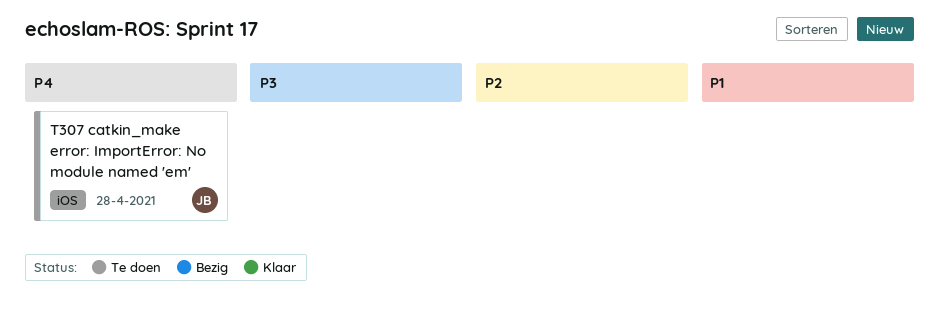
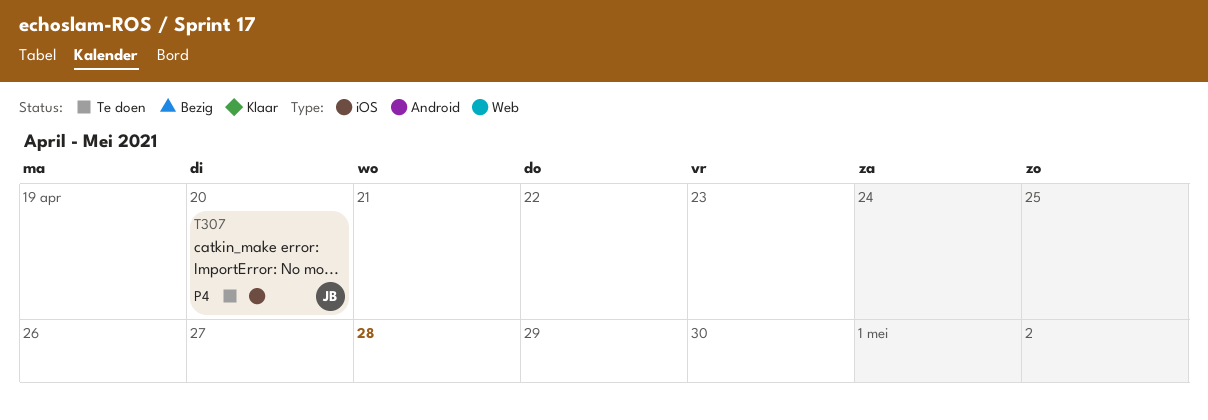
T307, due: Apr 28 -> Apr 20

